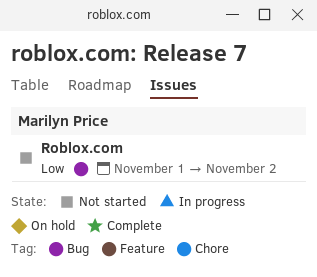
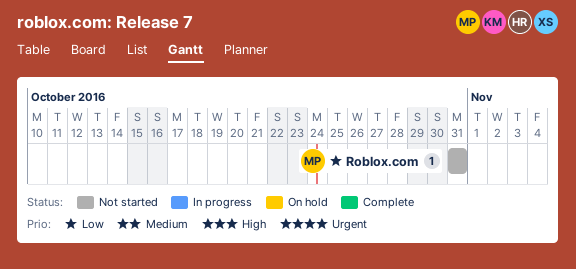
Roblox.com, start: Nov 1 -> Oct 31
Roblox.com, due: Nov 2 -> Oct 31

